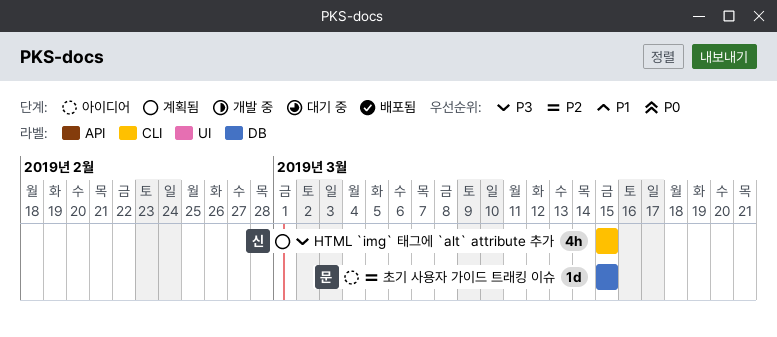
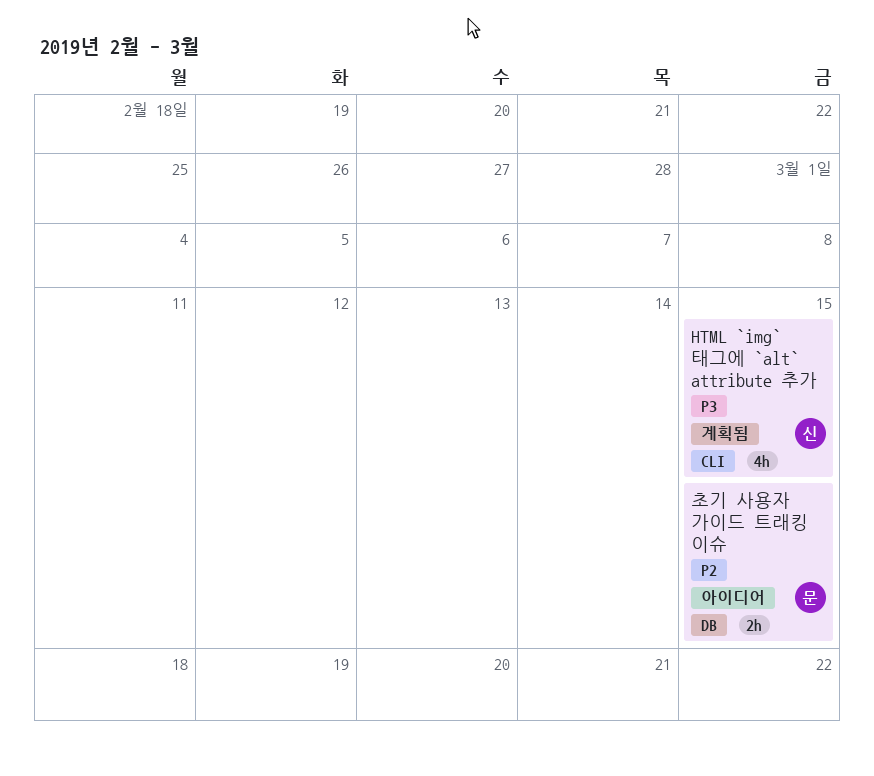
초기 사용자 가이드 트래킹 이슈, estimate: 1d -> 2h

